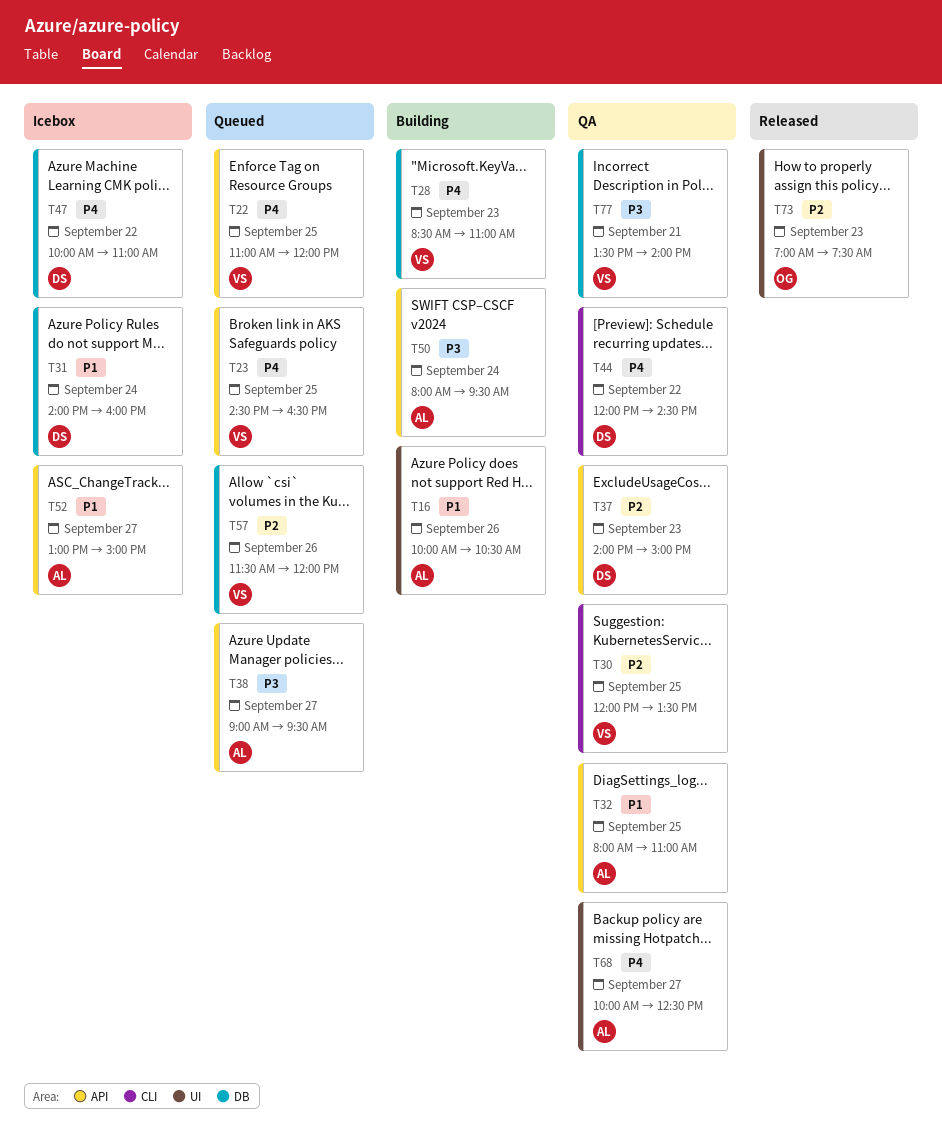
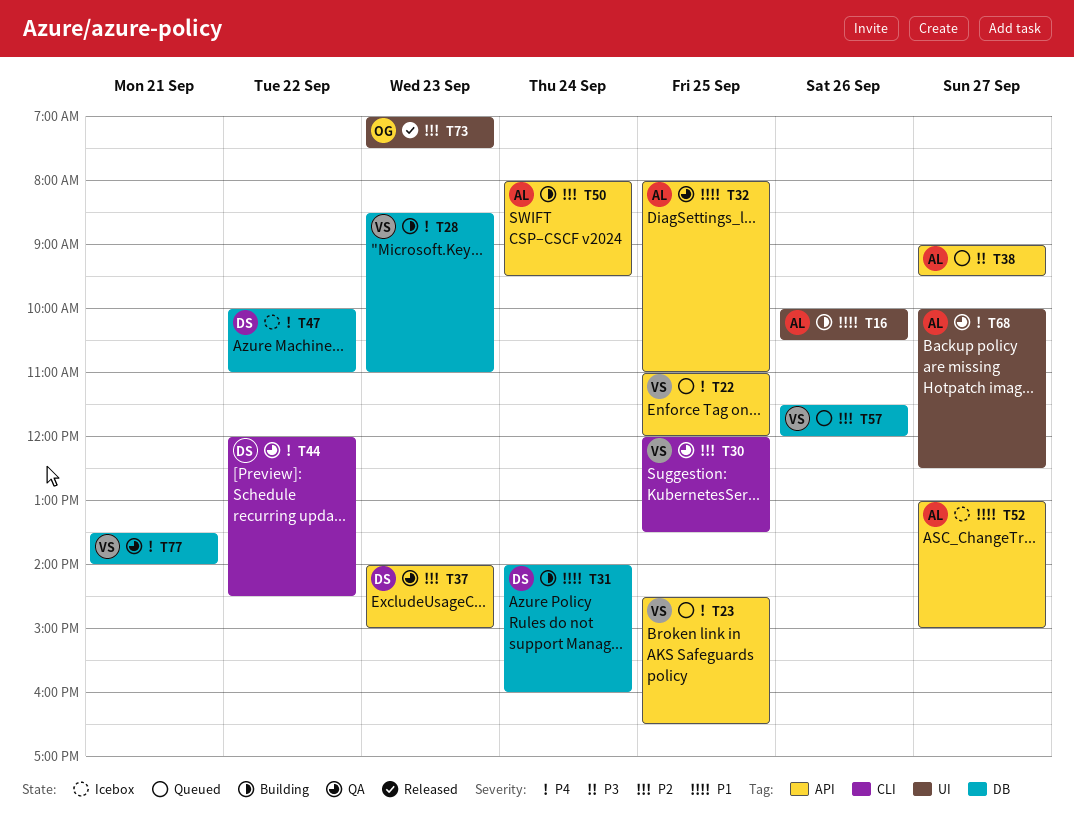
T31, status: Icebox -> Building
T50, priority: P3 -> P2
T77, priority: P3 -> P4

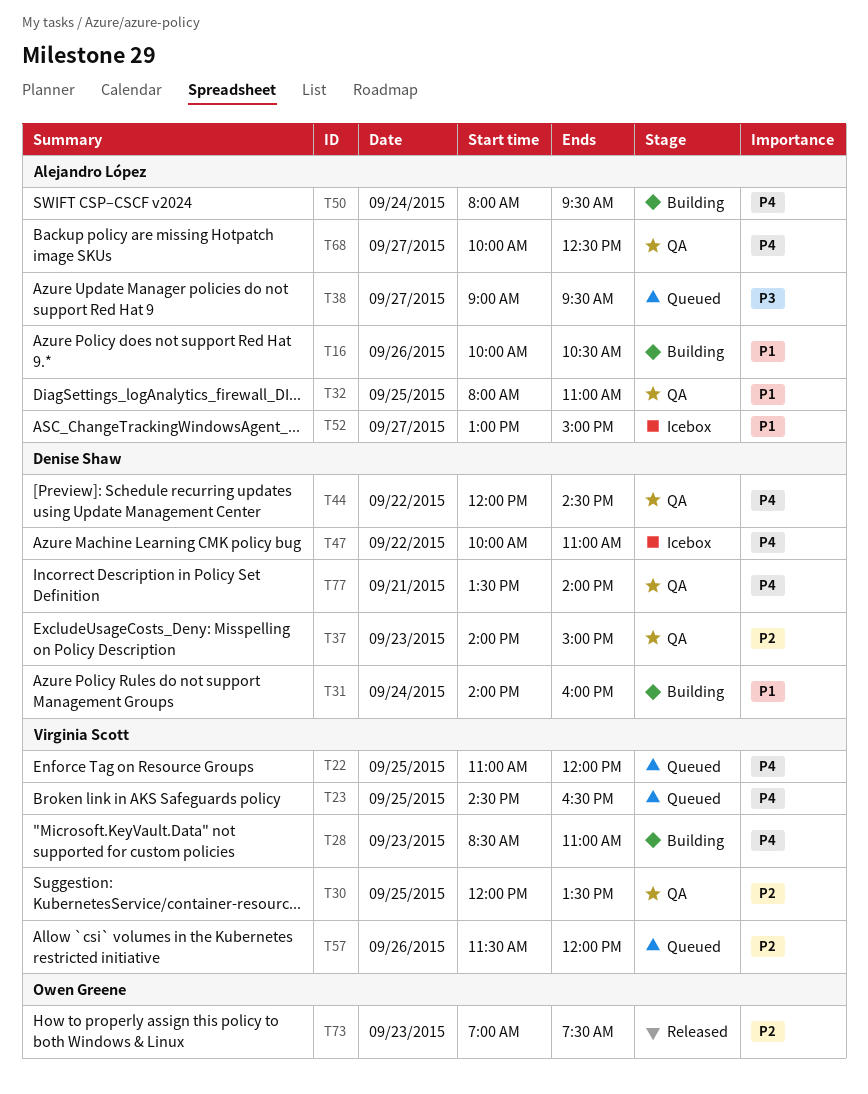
T50, priority: P2 -> P4
T77, owner: Virginia Scott -> Denise Shaw

